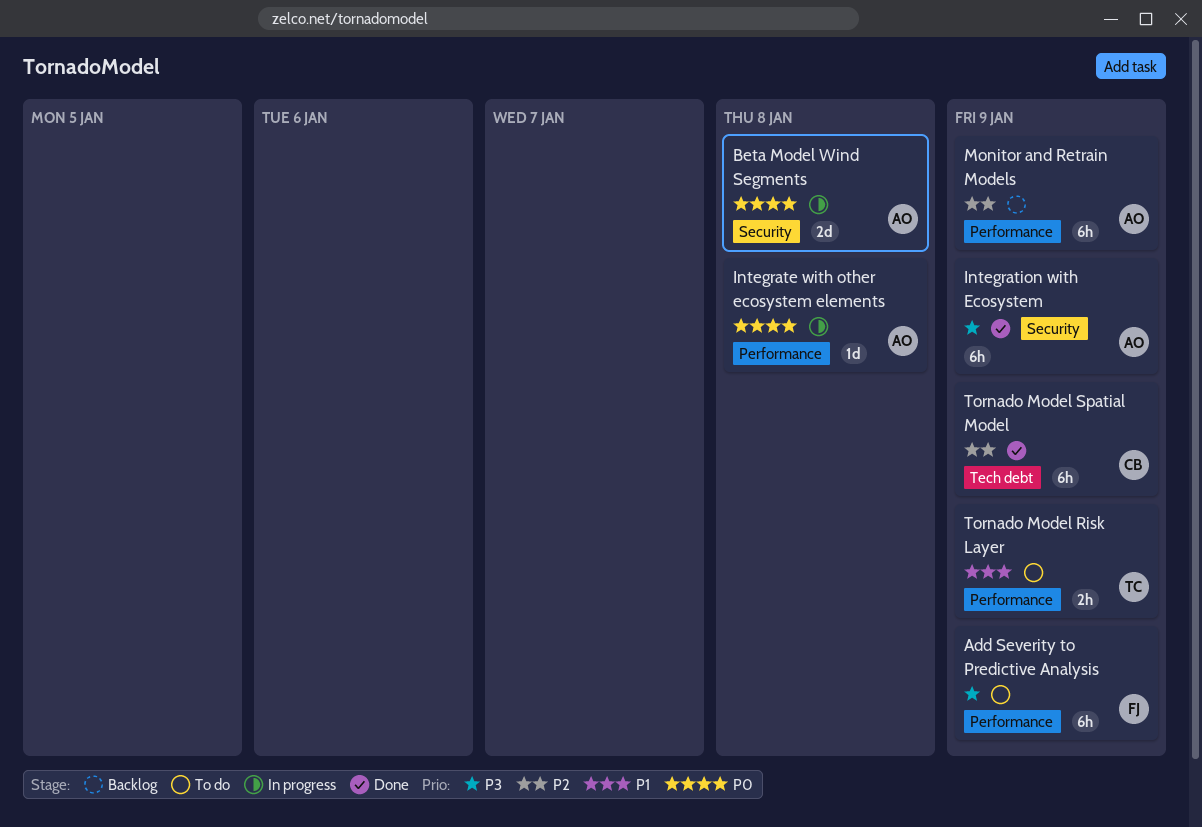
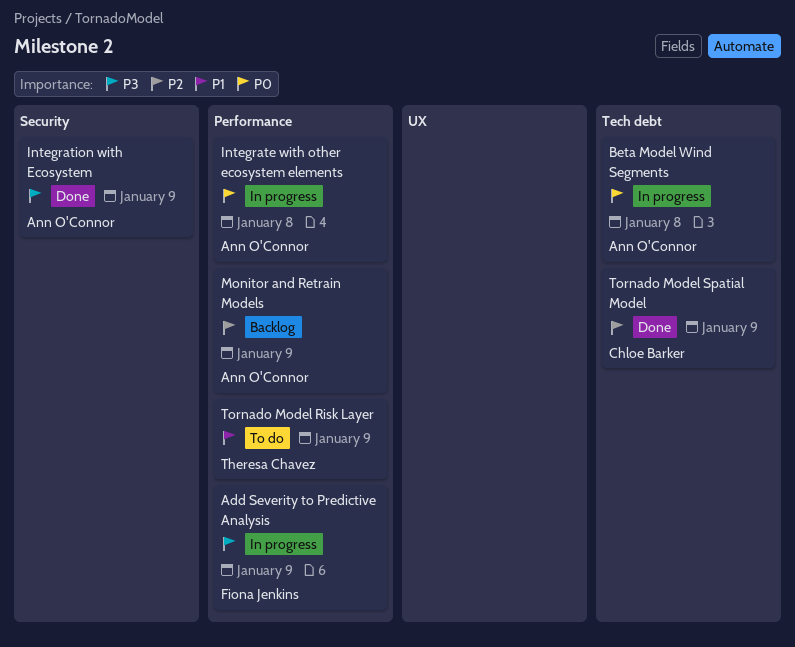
Add Severity to Predictive Analysis, status: To do -> In progress
Beta Model Wind Segments, label: Security -> Tech debt

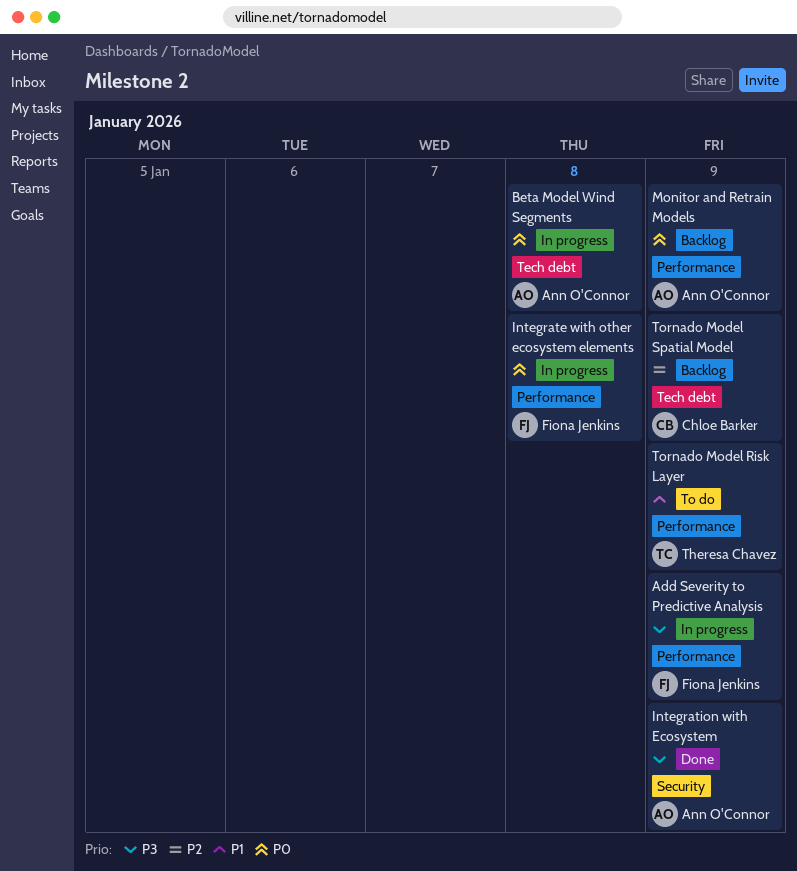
Integrate with other ecosystem elements, owner: Ann O'Connor -> Fiona Jenkins
Monitor and Retrain Models, priority: P2 -> P0
Tornado Model Spatial Model, status: Done -> Backlog

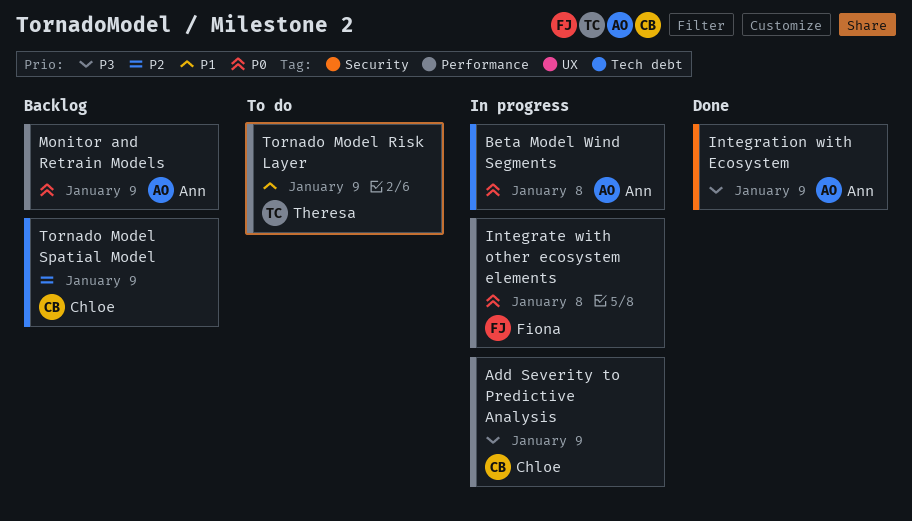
Add Severity to Predictive Analysis, owner: Fiona Jenkins -> Chloe Barker

